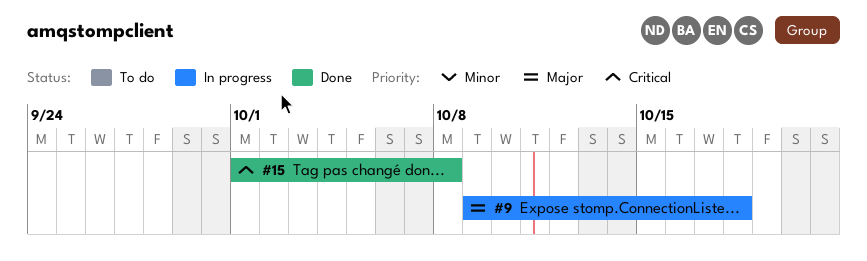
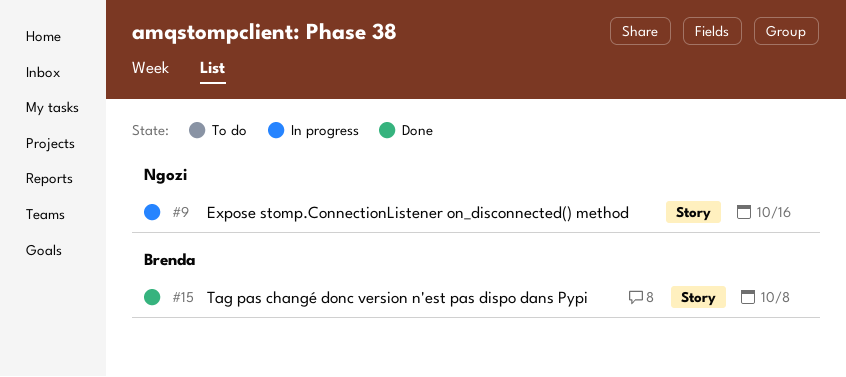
#9, due: Oct 18 -> Oct 16

